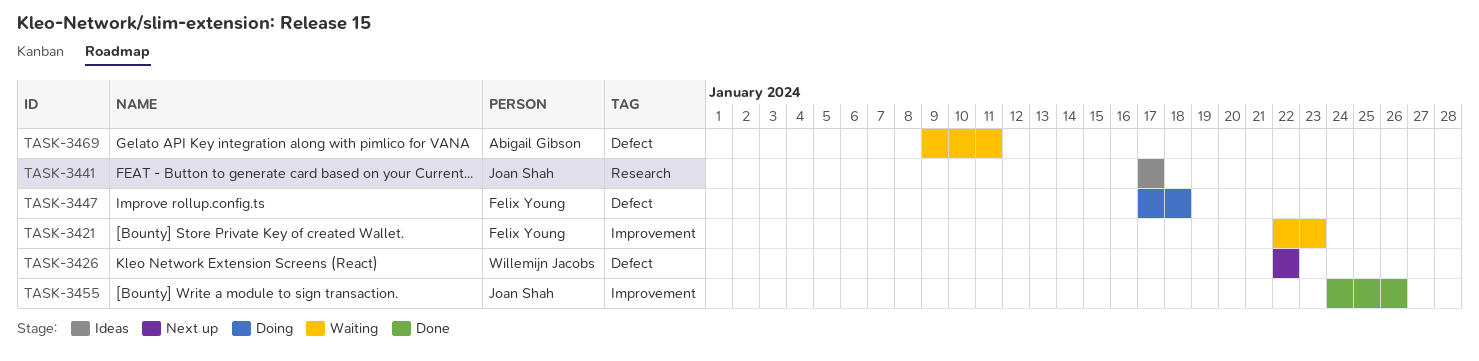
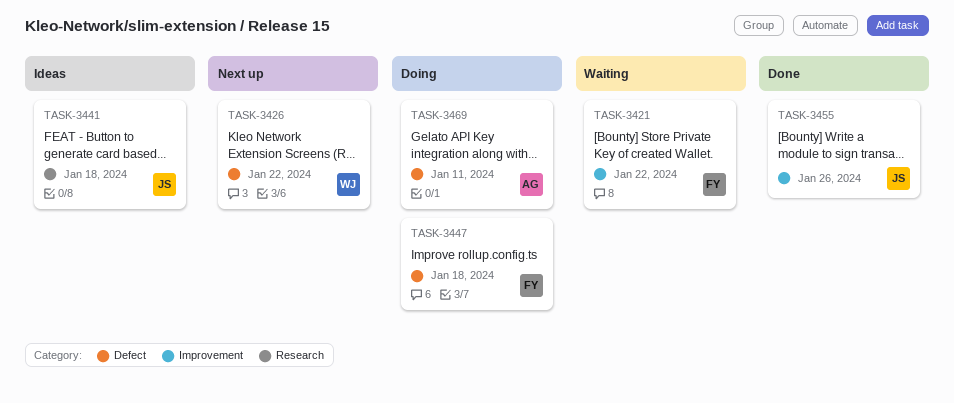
TASK-3421, due: Jan 23 -> Jan 22
TASK-3441, due: Jan 17 -> Jan 18
TASK-3469, status: Waiting -> Doing

